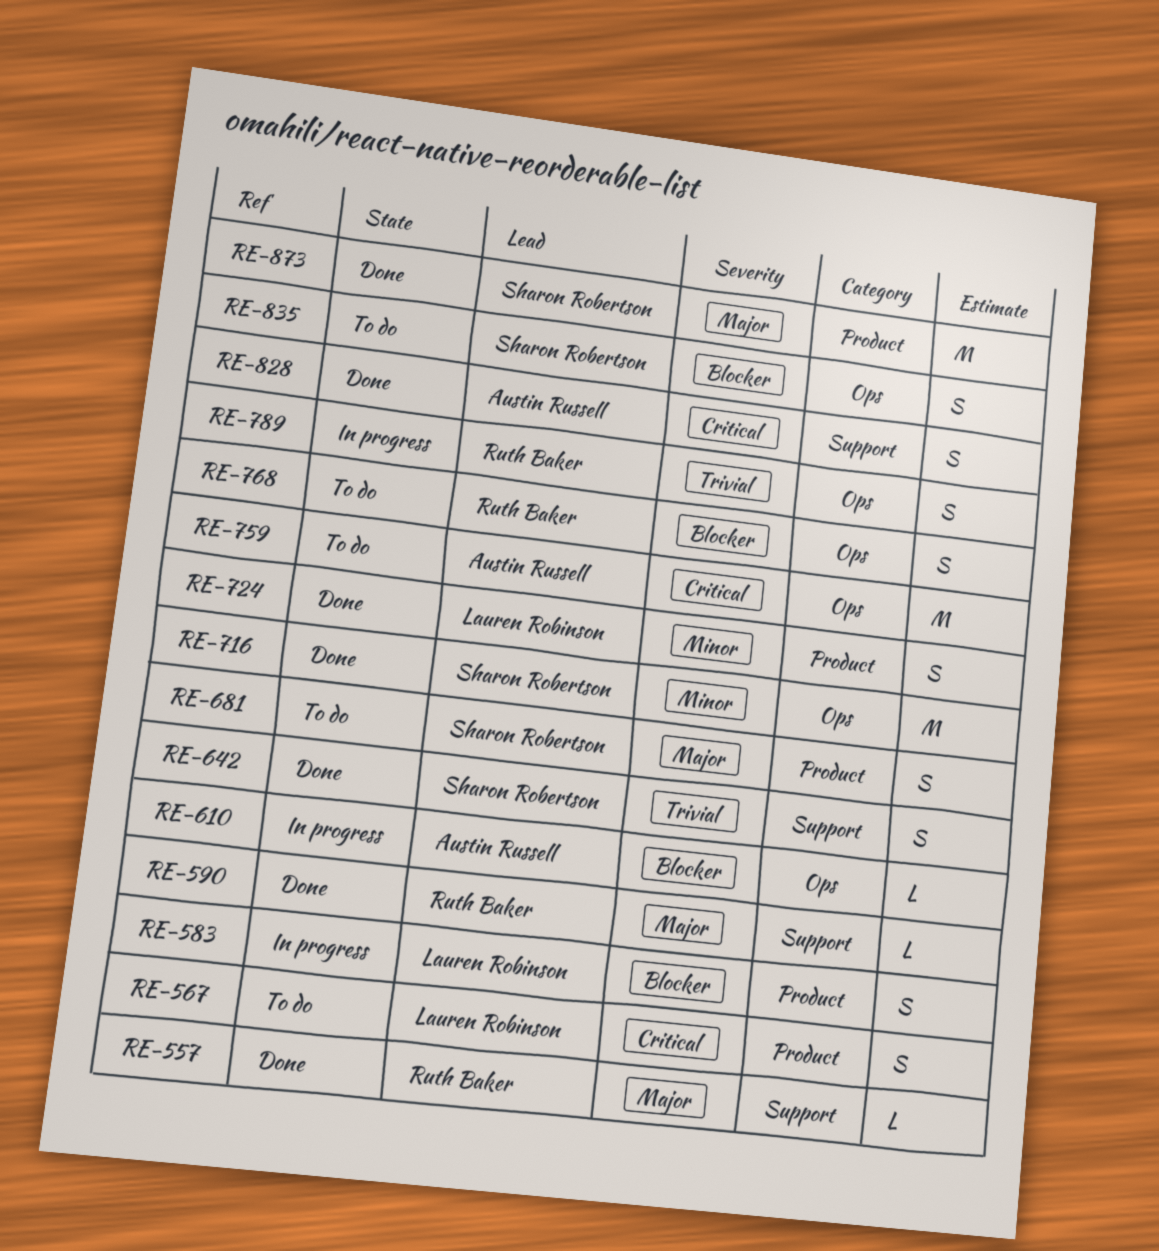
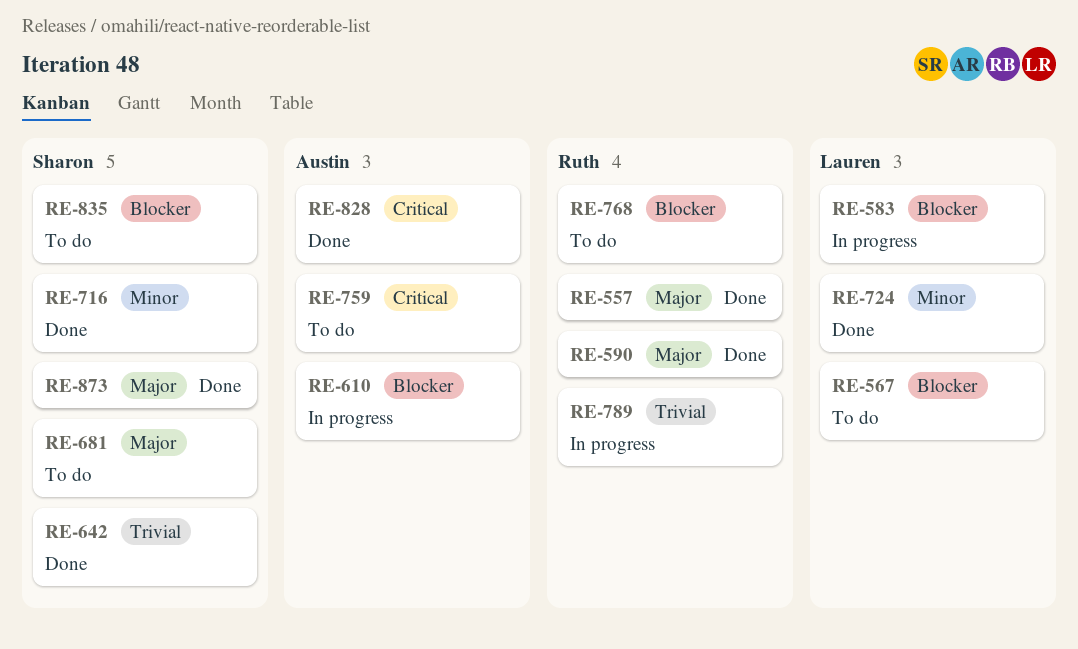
RE-567, priority: Critical -> Blocker

